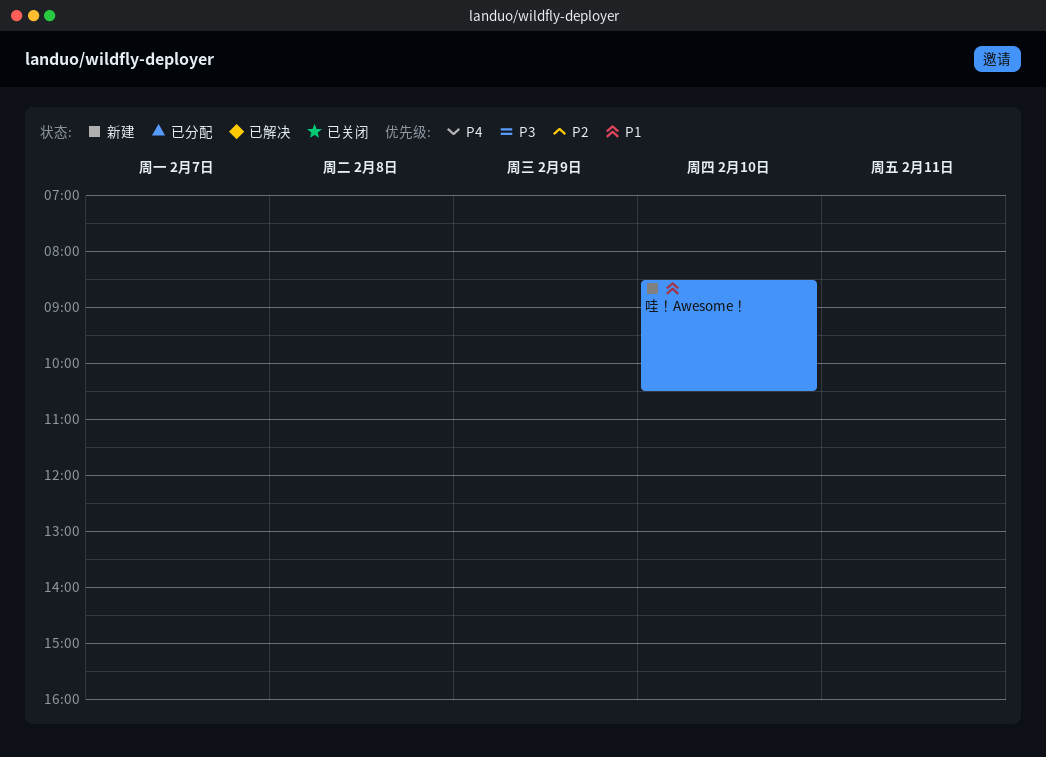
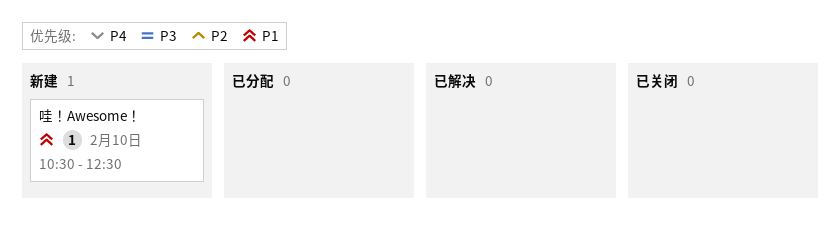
哇！Awesome！, begins: 08:30 -> 10:30
哇！Awesome！, ends: 10:30 -> 12:30

